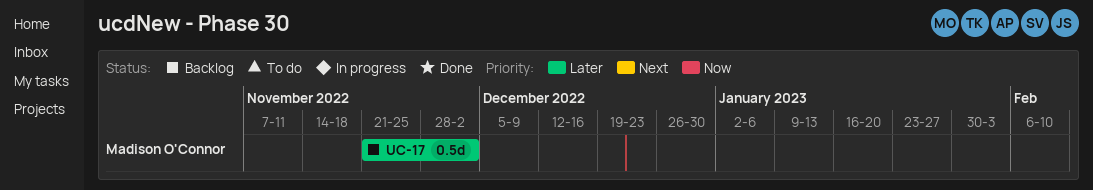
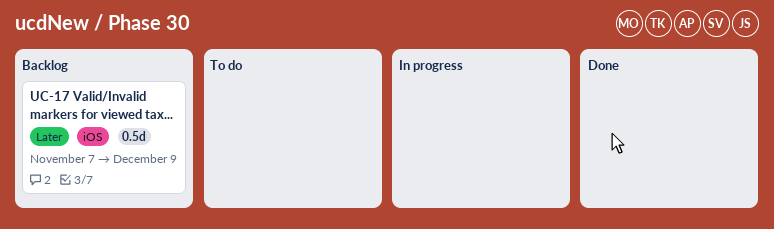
UC-17, start: Nov 21 -> Nov 7
UC-17, due: Dec 2 -> Dec 9

